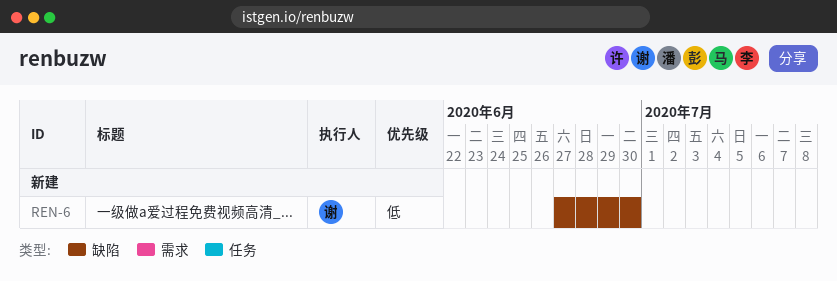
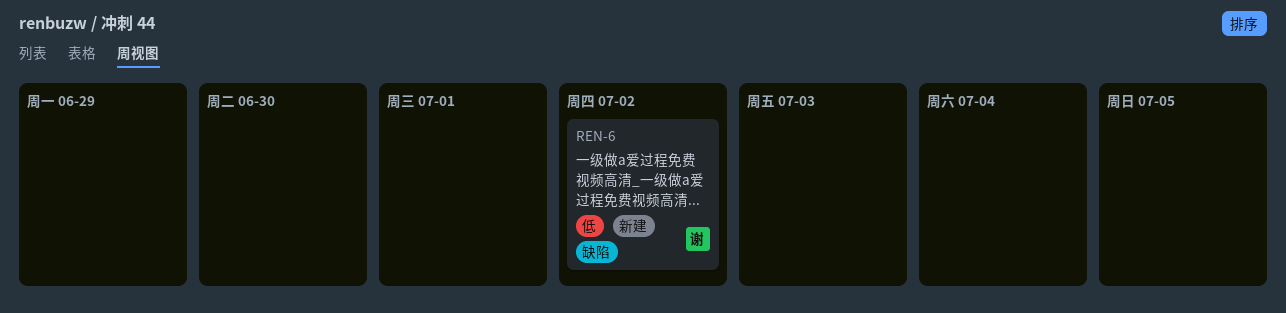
REN-6, due: Jun 30 -> Jul 2

